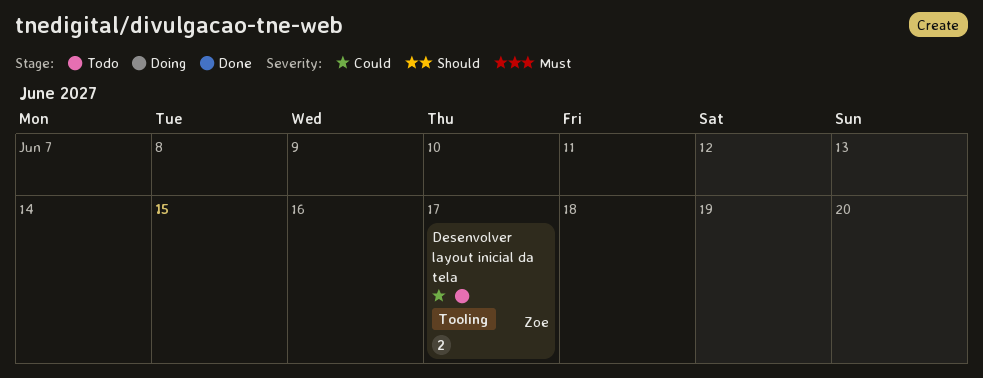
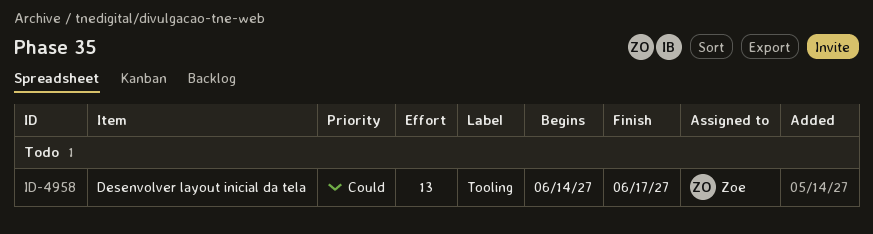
Desenvolver layout inicial da tela, estimate: 2 -> 13

